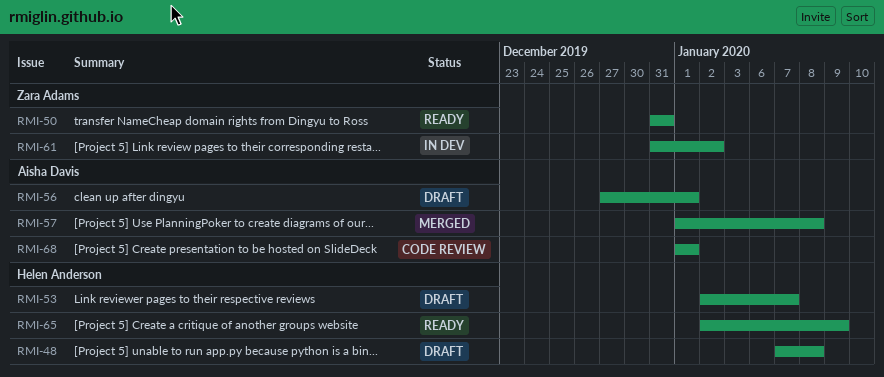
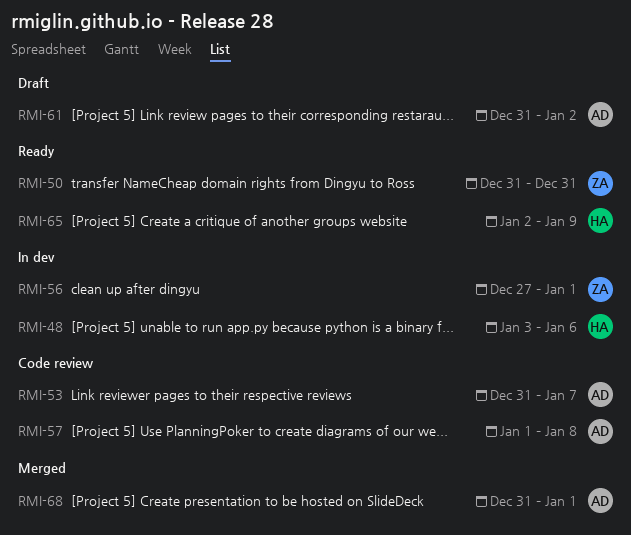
RMI-48, status: Draft -> In dev
RMI-48, start: Jan 7 -> Jan 3
RMI-48, due: Jan 8 -> Jan 6
RMI-53, status: Draft -> Code review
RMI-53, owner: Helen Anderson -> Aisha Davis
RMI-53, start: Jan 2 -> Dec 31
RMI-56, status: Draft -> In dev
RMI-56, owner: Aisha Davis -> Zara Adams
RMI-57, status: Merged -> Code review
RMI-61, status: In dev -> Draft
RMI-61, owner: Zara Adams -> Aisha Davis
RMI-68, status: Code review -> Merged
RMI-68, start: Jan 1 -> Dec 31

